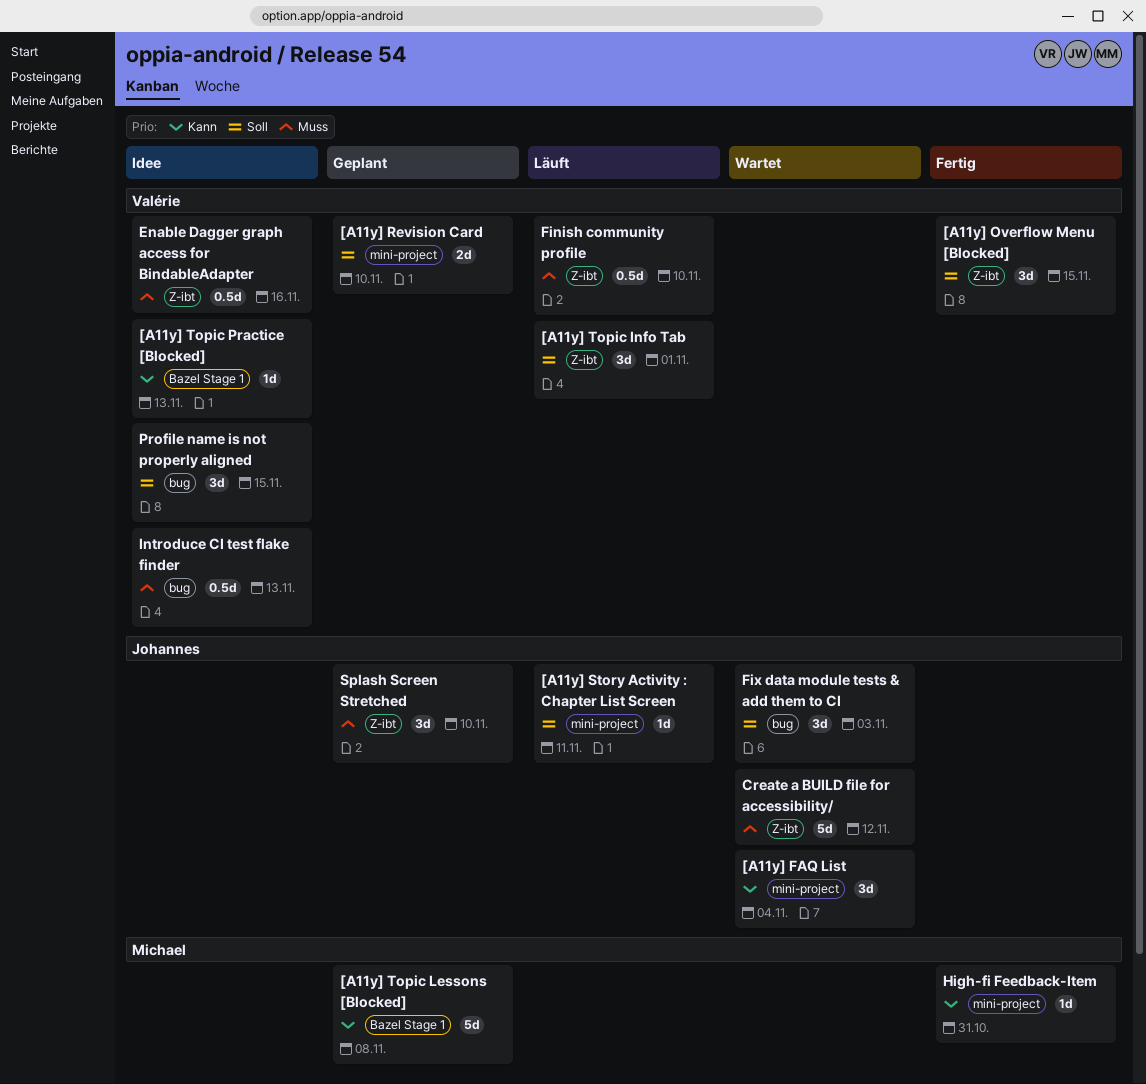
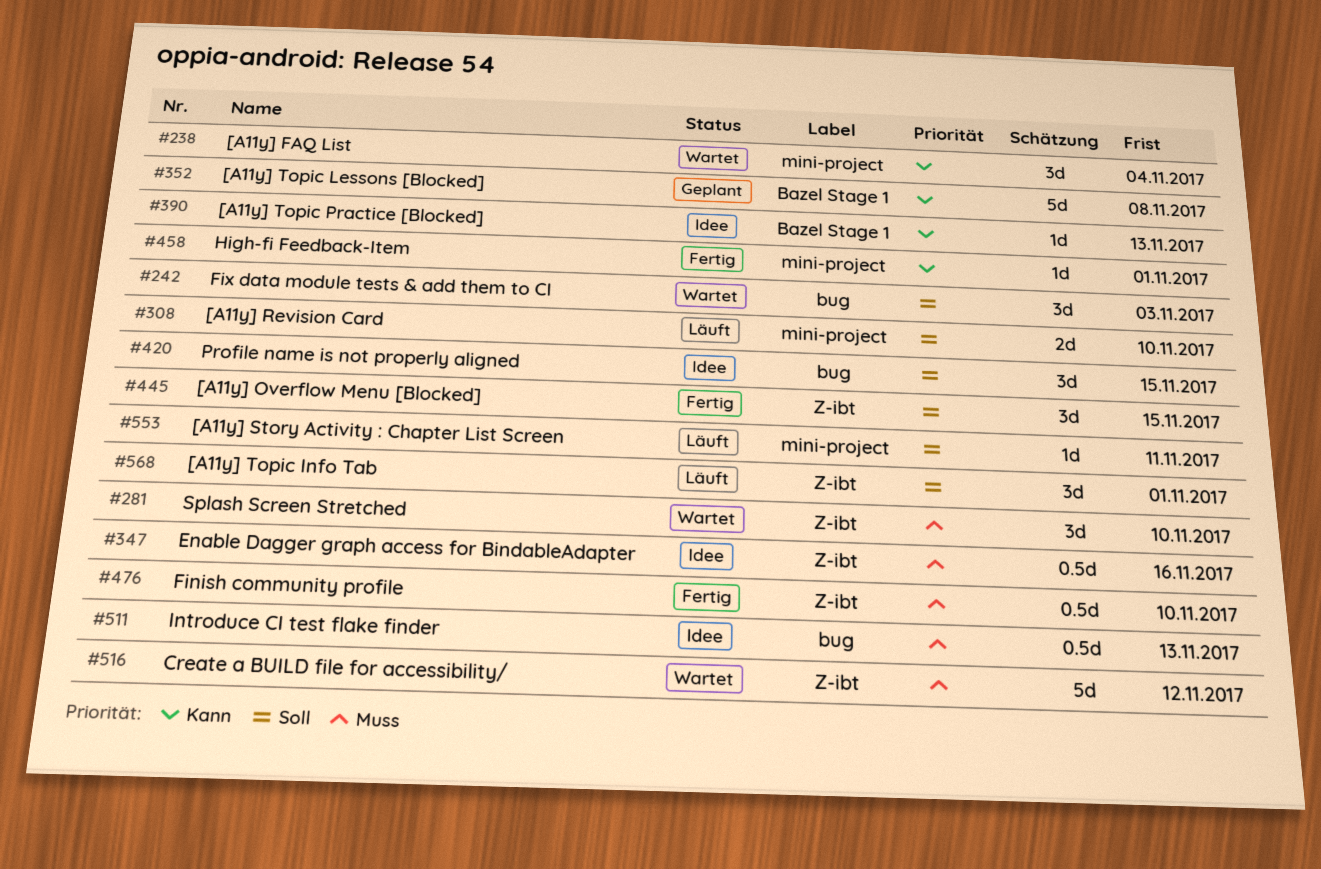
[A11y] Revision Card, status: Geplant -> Läuft
Finish community profile, status: Läuft -> Fertig
High-fi Feedback-Item, due: Oct 31 -> Nov 1
Splash Screen Stretched, status: Geplant -> Wartet

